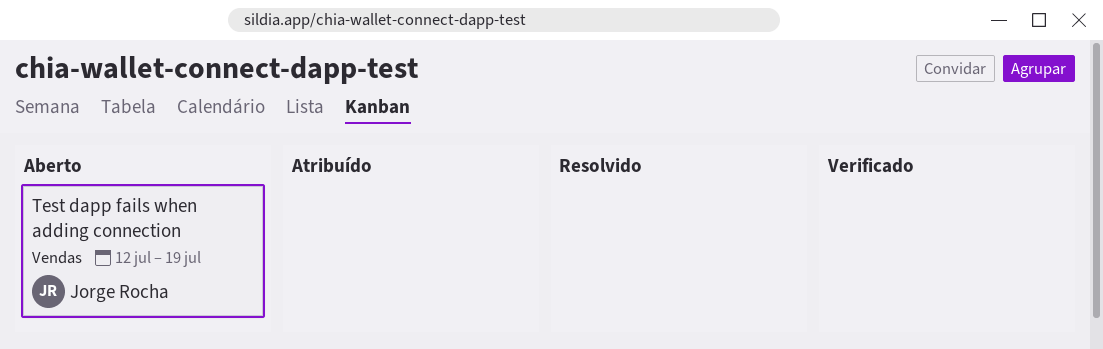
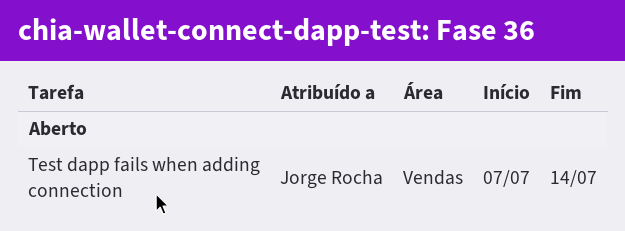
Test dapp fails when adding connection, start: Jul 12 -> Jul 7
Test dapp fails when adding connection, due: Jul 19 -> Jul 14

